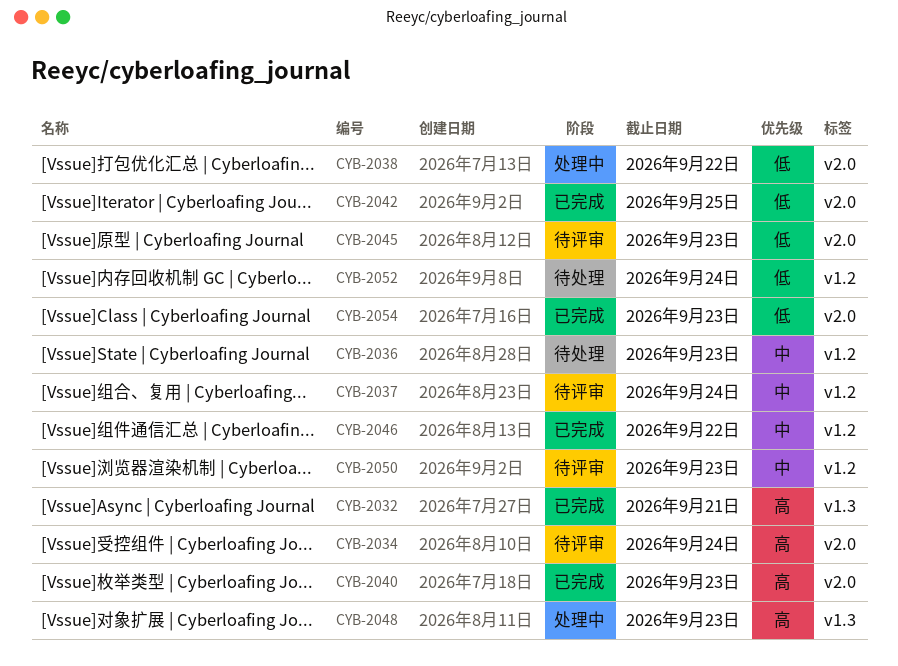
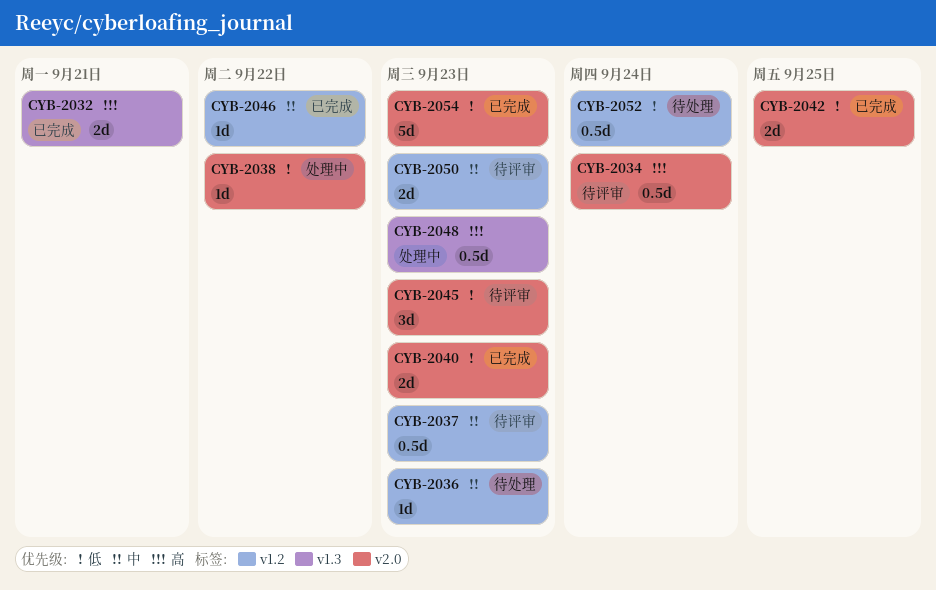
CYB-2037, due: Sep 24 -> Sep 23
CYB-2040, priority: 高 -> 低

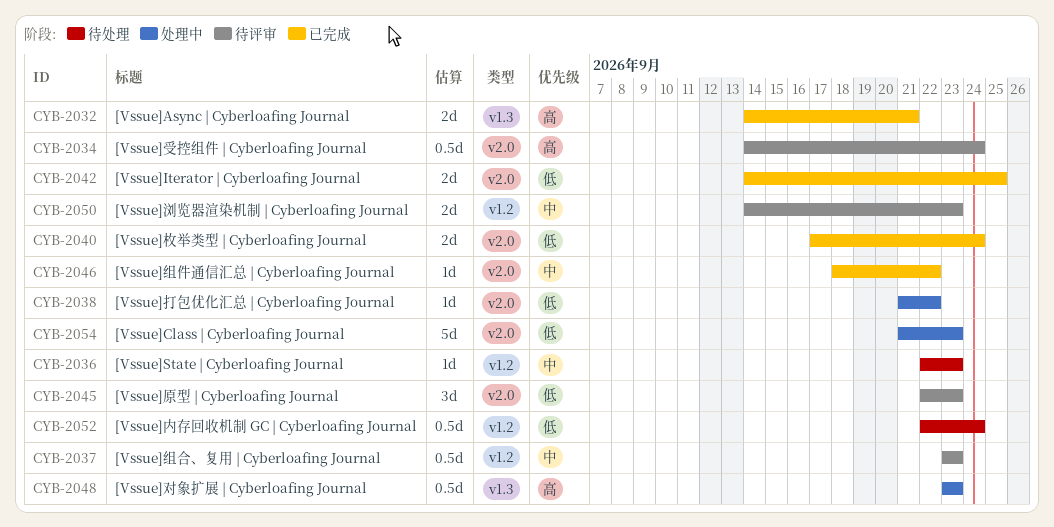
CYB-2040, due: Sep 23 -> Sep 24
CYB-2046, label: v1.2 -> v2.0
CYB-2054, status: 已完成 -> 处理中

